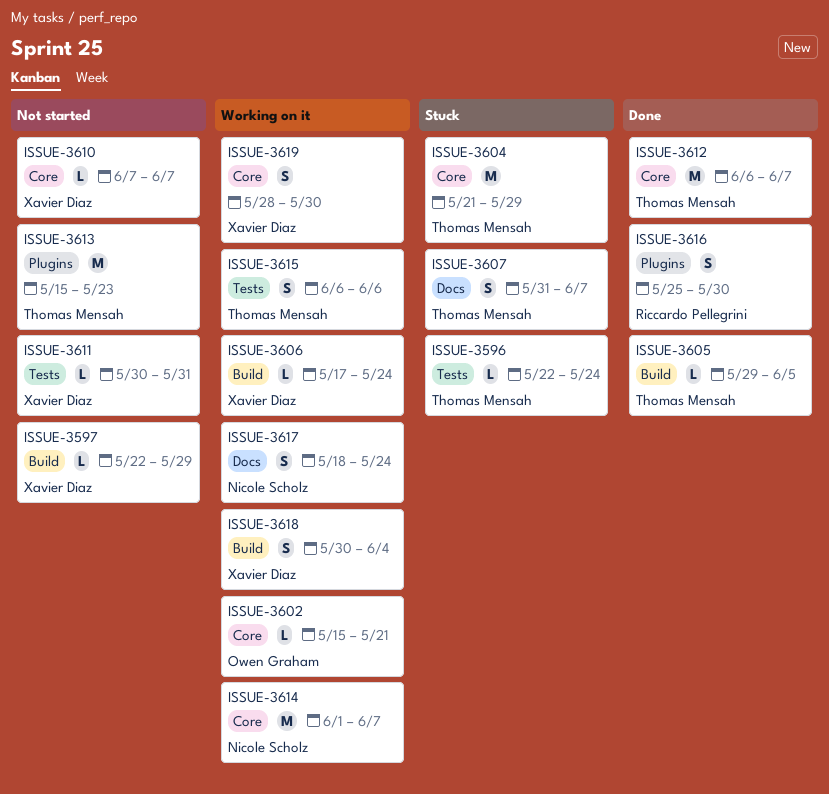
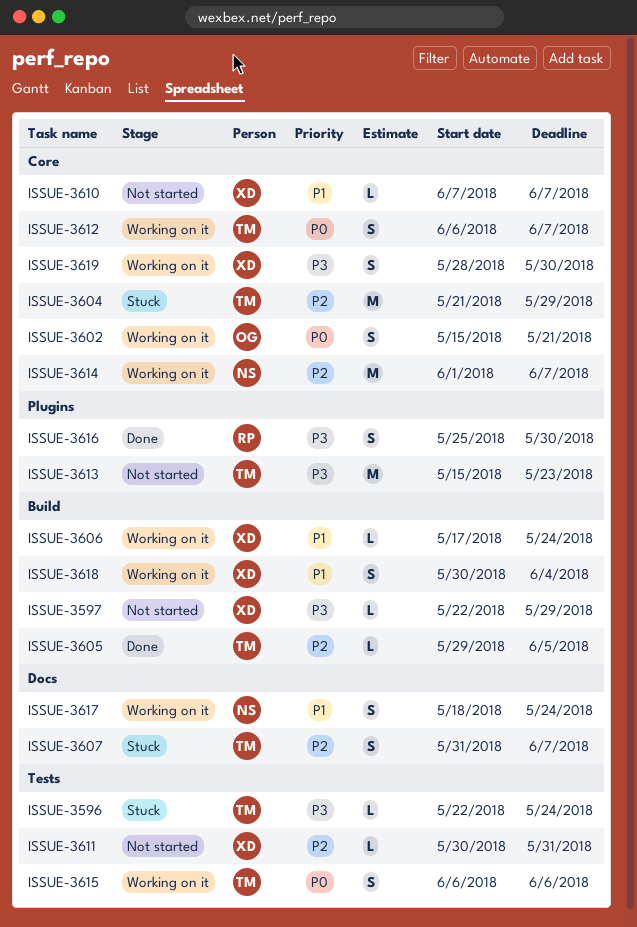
ISSUE-3602, estimate: L -> S
ISSUE-3612, status: Done -> Working on it
ISSUE-3612, estimate: M -> S

